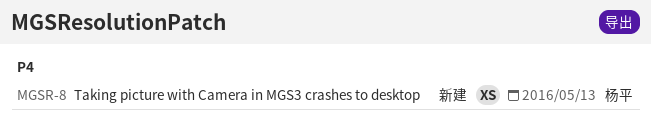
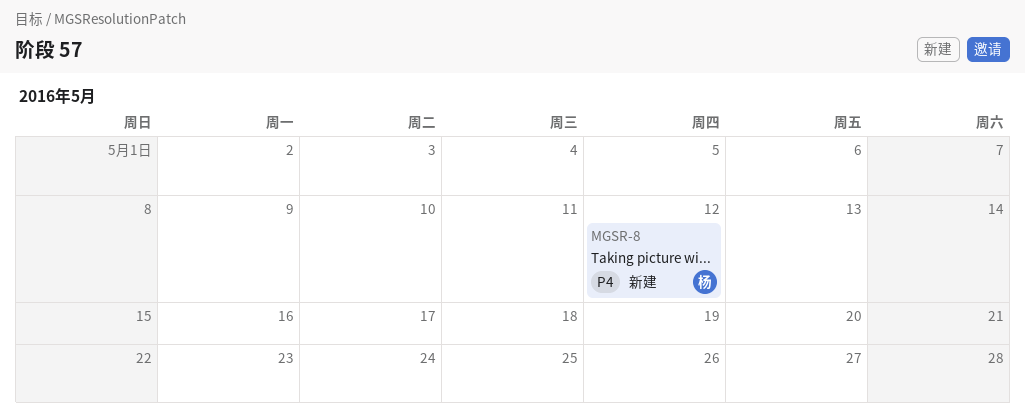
MGSR-8, due: May 13 -> May 12

